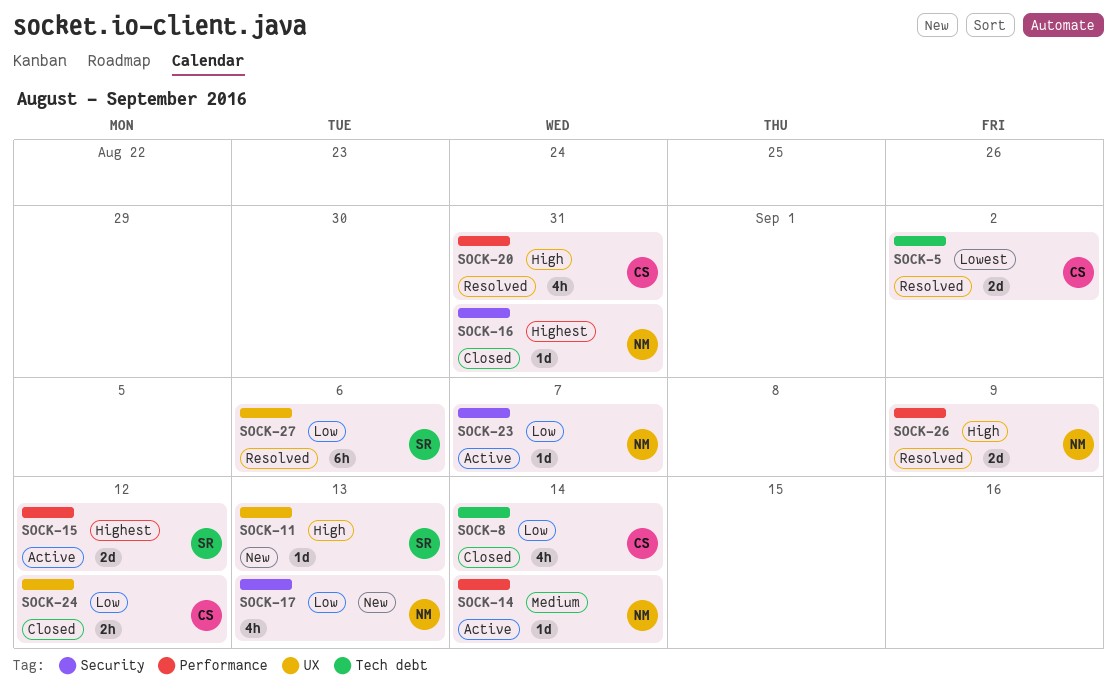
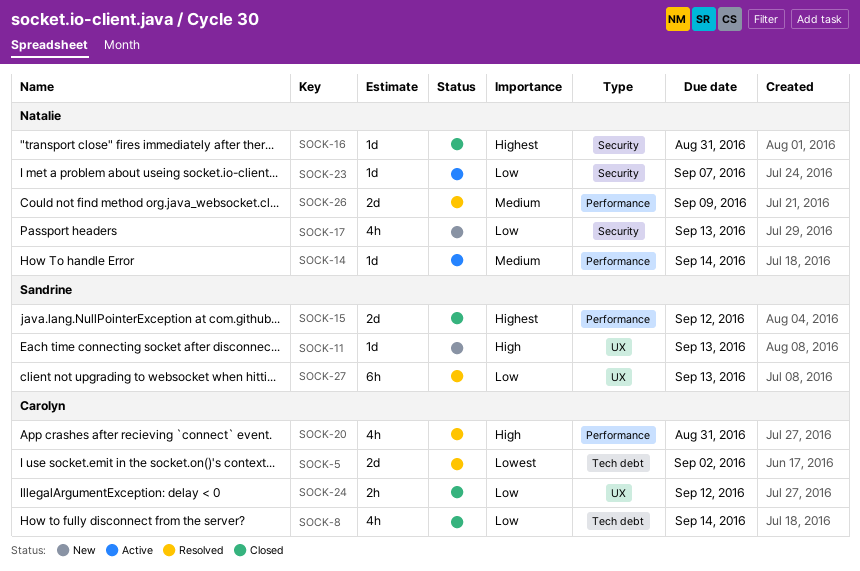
SOCK-15, status: Active -> Closed
SOCK-26, priority: High -> Medium
SOCK-27, due: Sep 6 -> Sep 13

